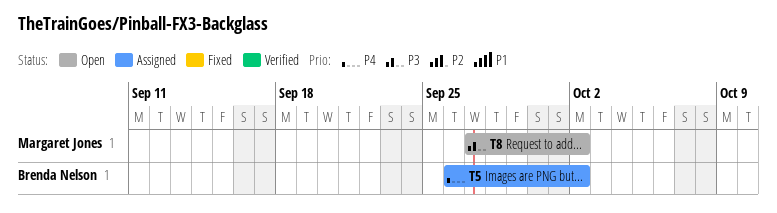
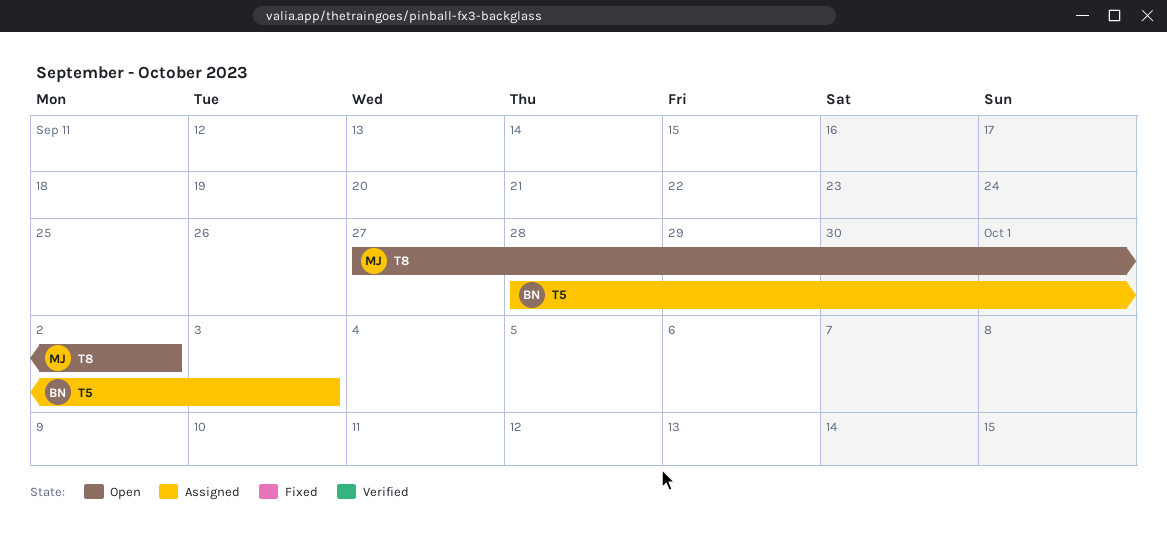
T5, start: Sep 26 -> Sep 28
T5, due: Oct 2 -> Oct 3

